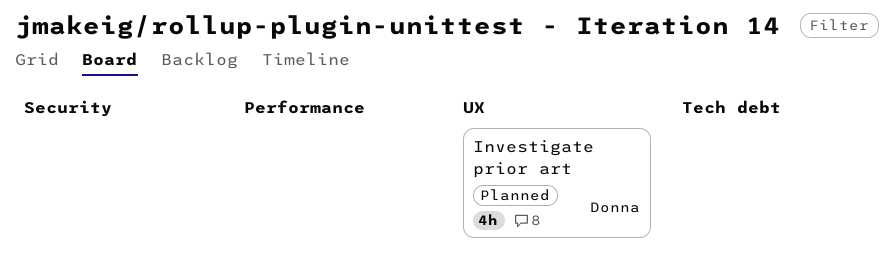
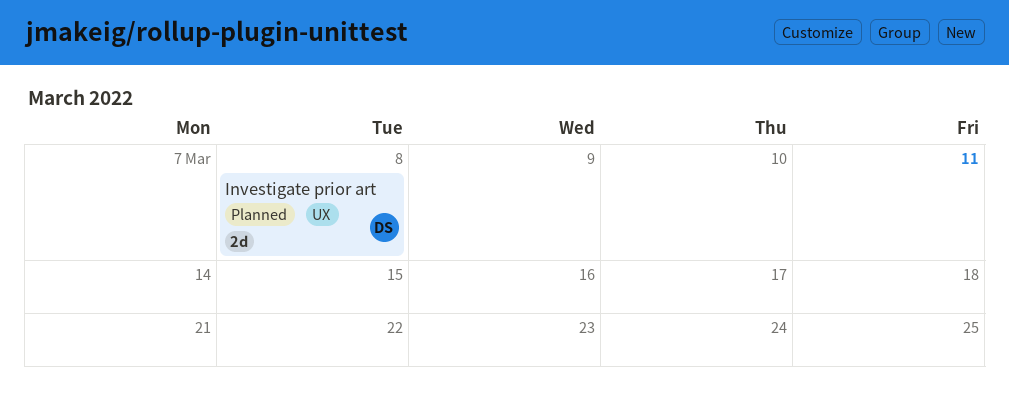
Investigate prior art, estimate: 4h -> 2d

